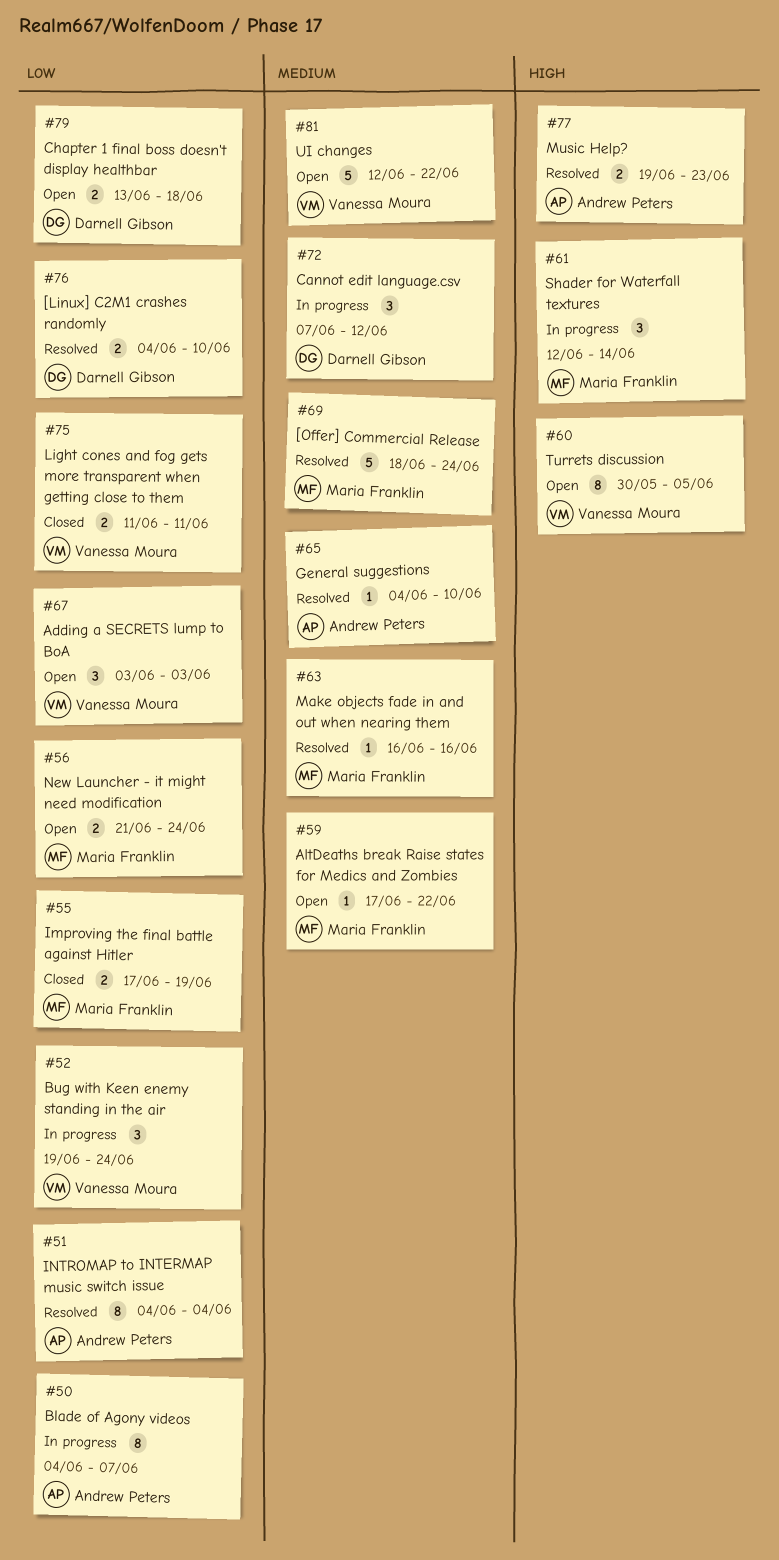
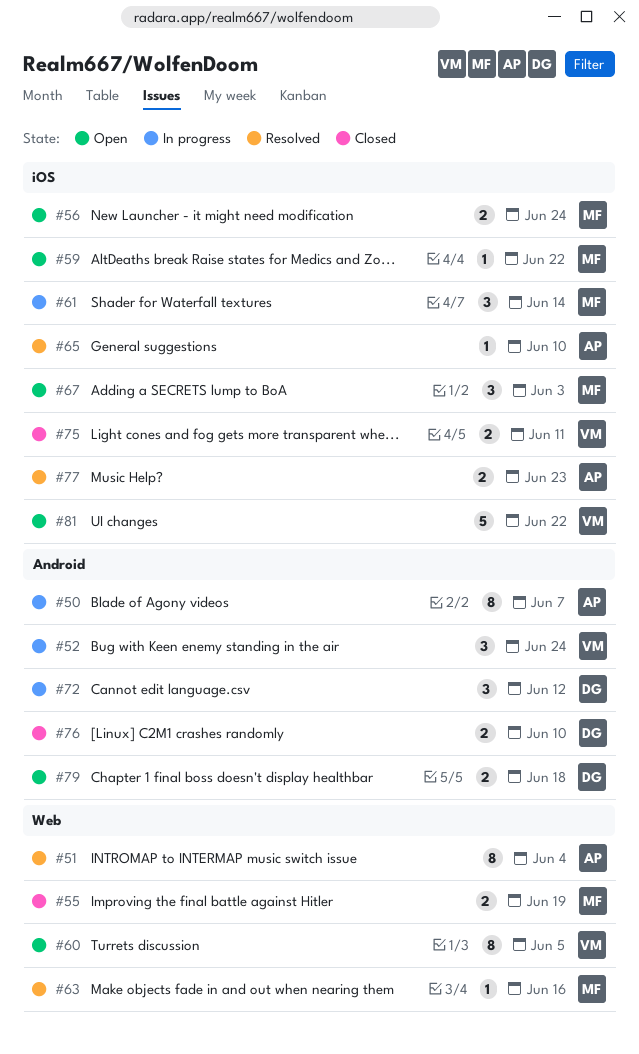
#67, owner: Vanessa Moura -> Maria Franklin
#69: present -> none
#76, status: Resolved -> Closed

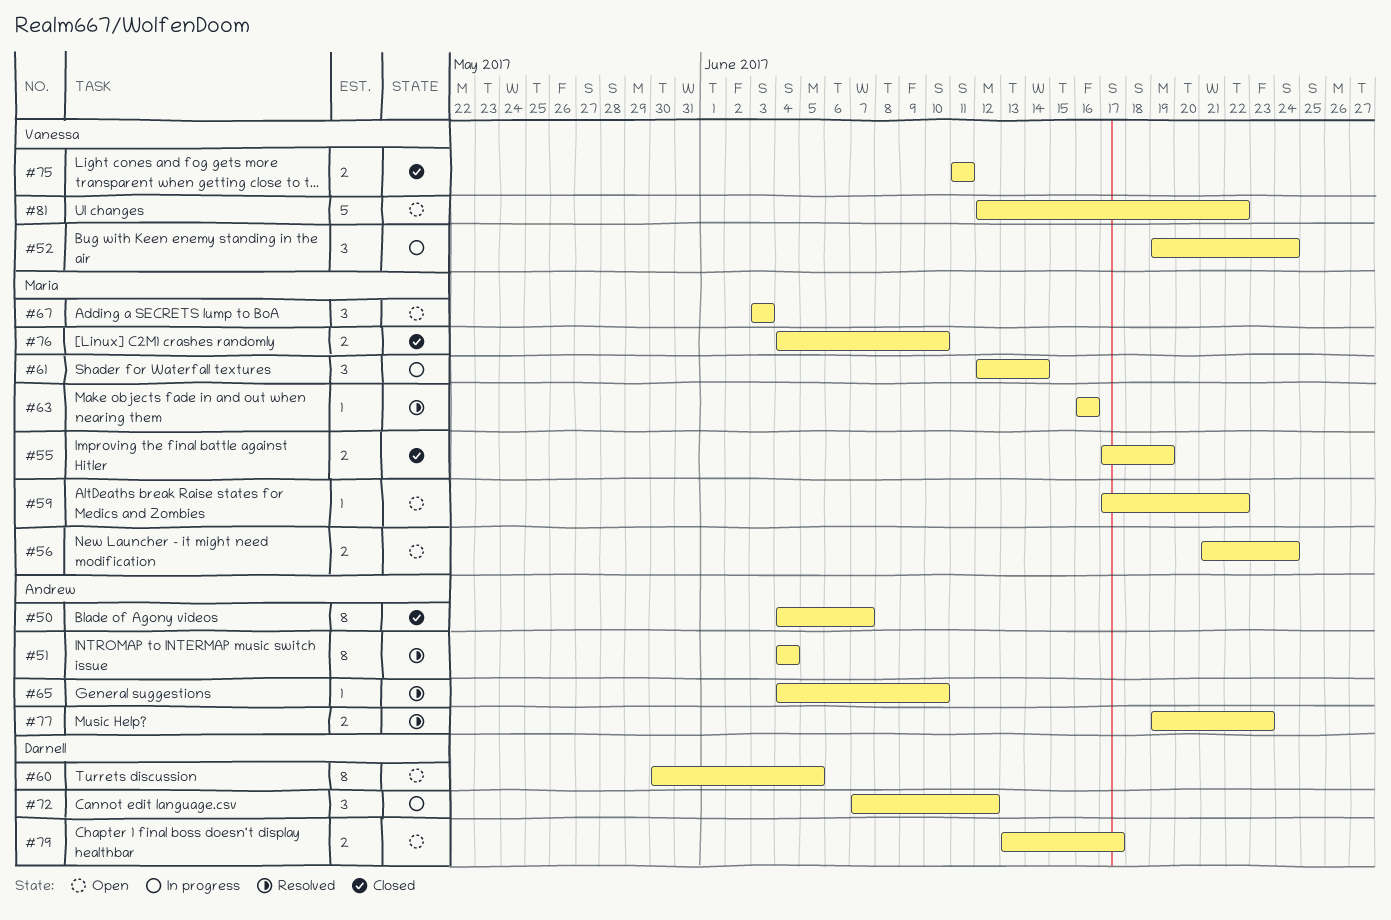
#50, status: In progress -> Closed
#60, owner: Vanessa -> Darnell
#76, owner: Darnell -> Maria
#79, due: Jun 18 -> Jun 17

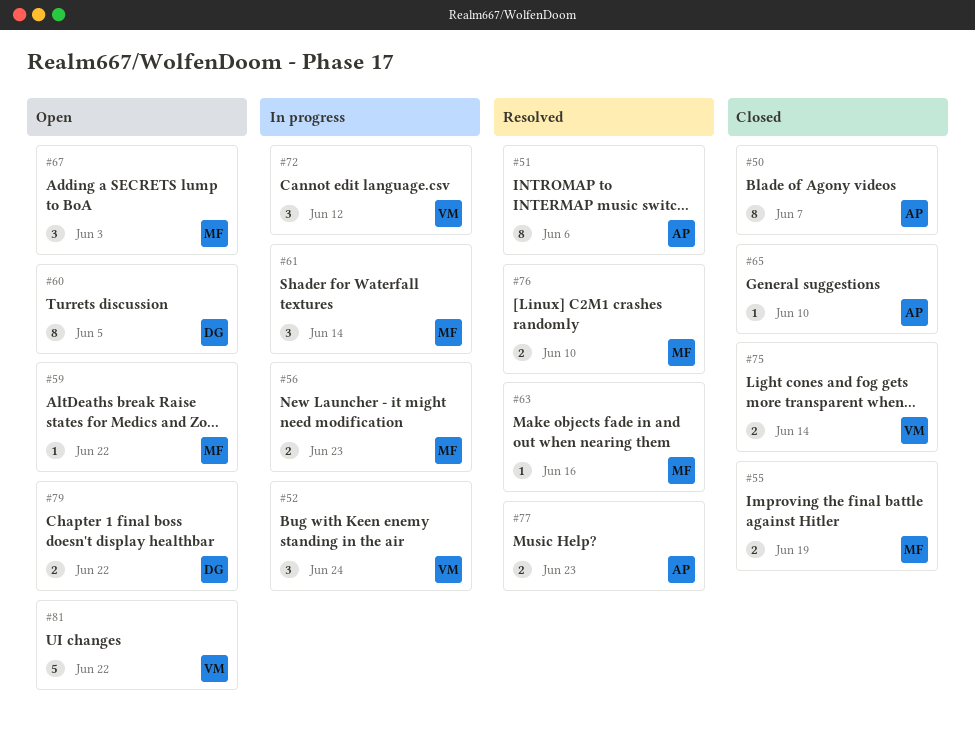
#51, due: Jun 4 -> Jun 6
#56, status: Open -> In progress
#56, due: Jun 24 -> Jun 23
#65, status: Resolved -> Closed
#72, owner: Darnell -> Vanessa
#75, due: Jun 11 -> Jun 14
#76, status: Closed -> Resolved
#79, due: Jun 17 -> Jun 22

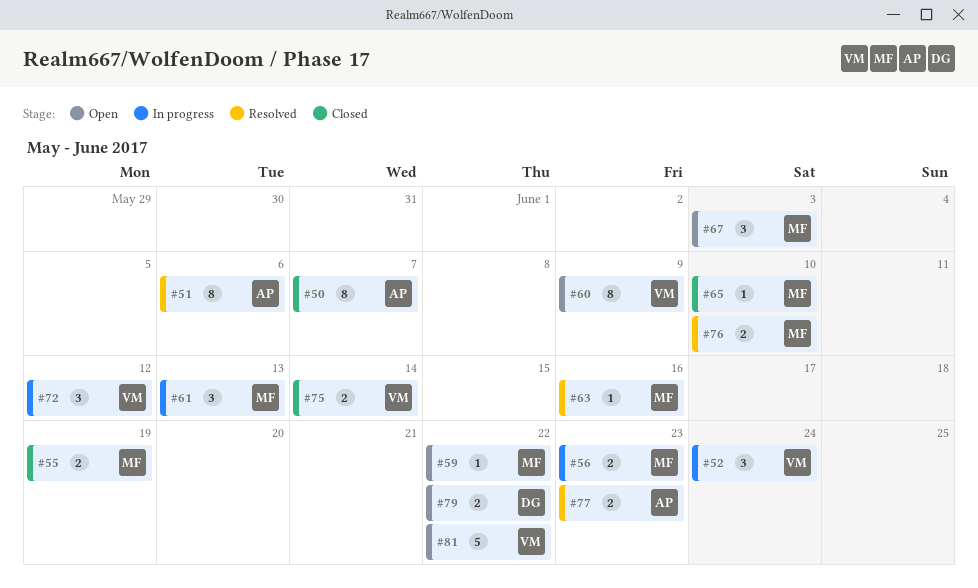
#60, owner: DG -> VM
#60, due: Jun 5 -> Jun 9
#61, due: Jun 14 -> Jun 13
#65, owner: AP -> MF

